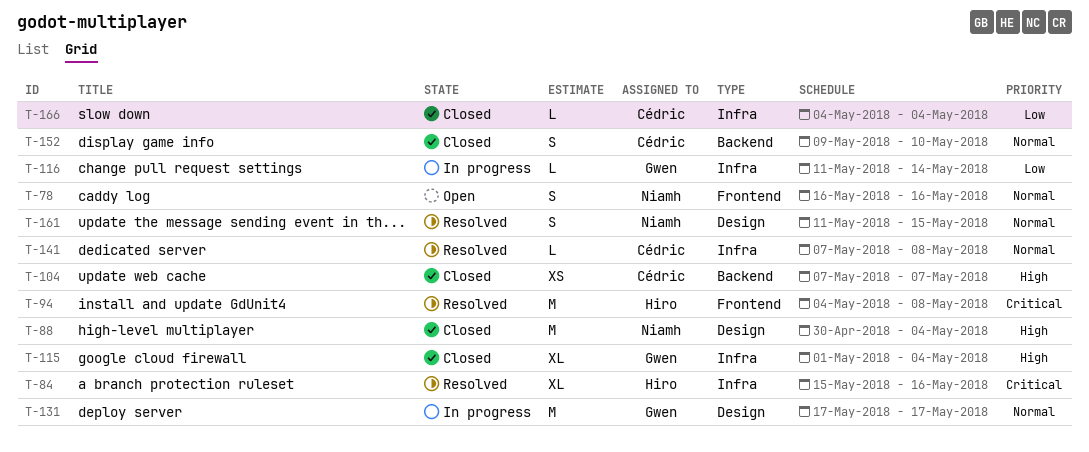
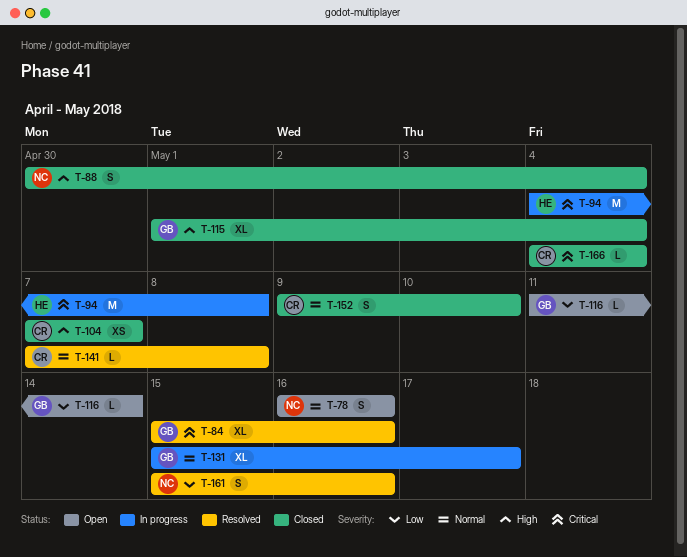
T-84, owner: Hiro -> Gwen
T-88, estimate: M -> S
T-94, status: Resolved -> In progress
T-116, status: In progress -> Open
T-131, estimate: M -> XL
T-131, start: May 17 -> May 15
T-161, priority: Normal -> Low
T-161, start: May 11 -> May 15
T-161, due: May 15 -> May 16
T-166, priority: Low -> Critical

